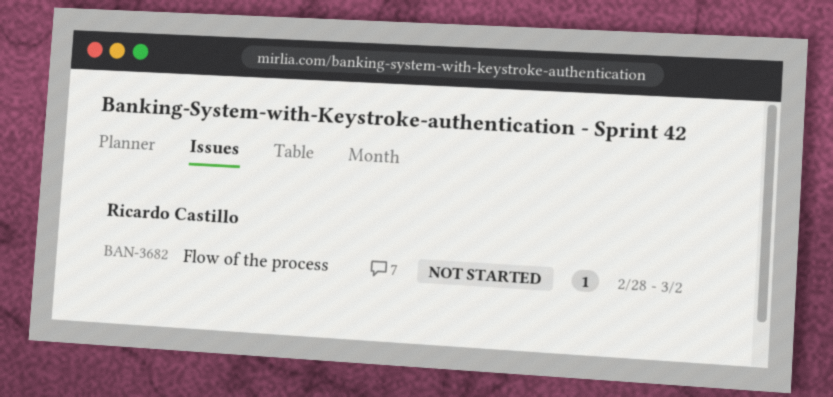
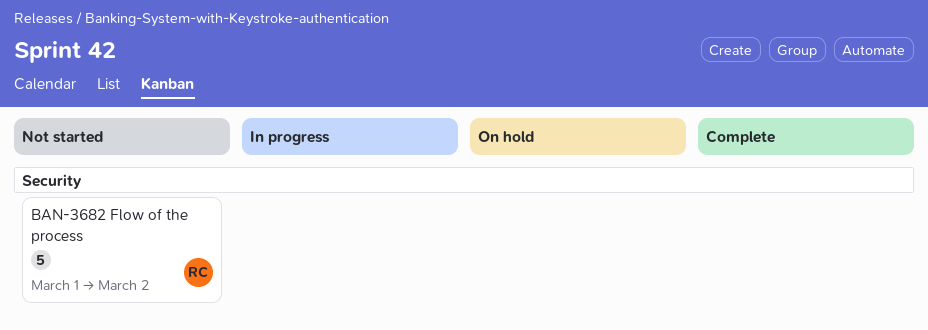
BAN-3682, estimate: 1 -> 5
BAN-3682, start: Feb 28 -> Mar 1

